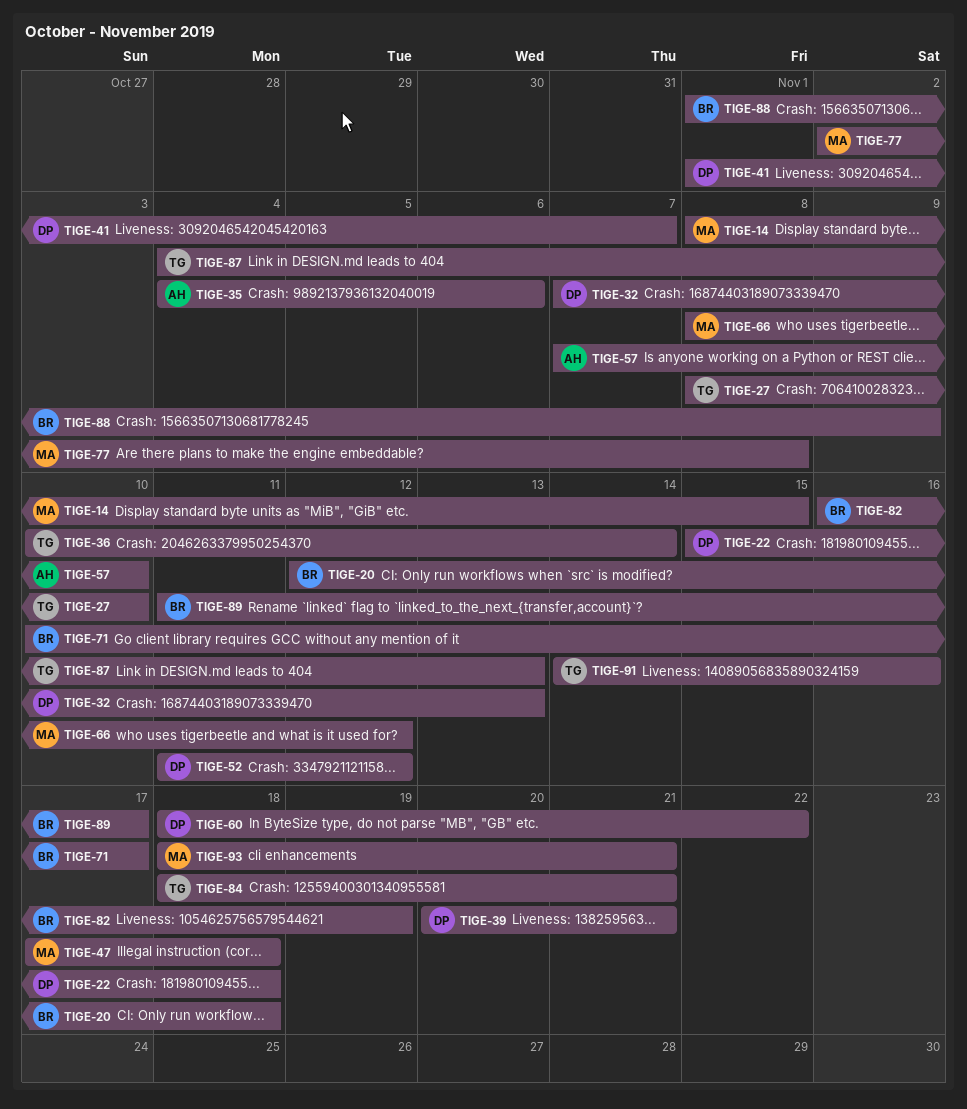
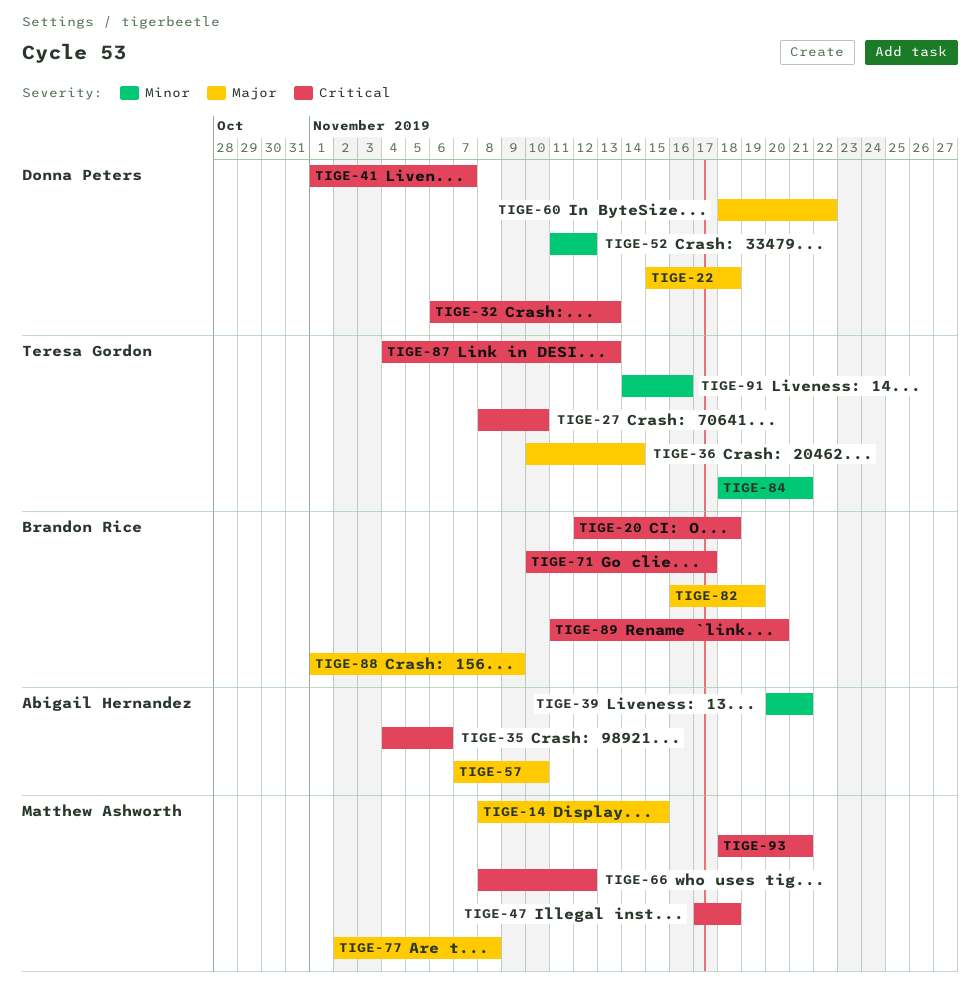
TIGE-32, start: Nov 7 -> Nov 6
TIGE-39, owner: Donna Peters -> Abigail Hernandez
TIGE-89, due: Nov 17 -> Nov 20

